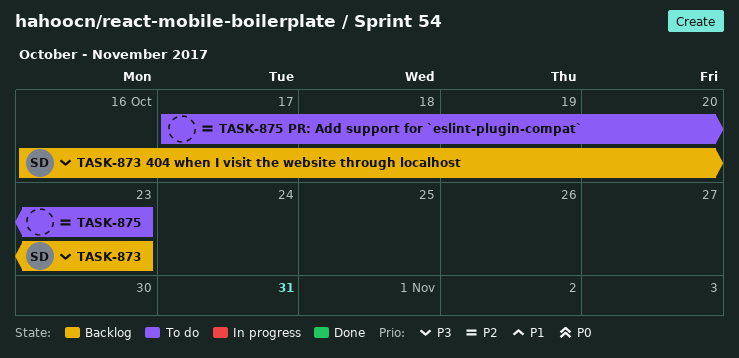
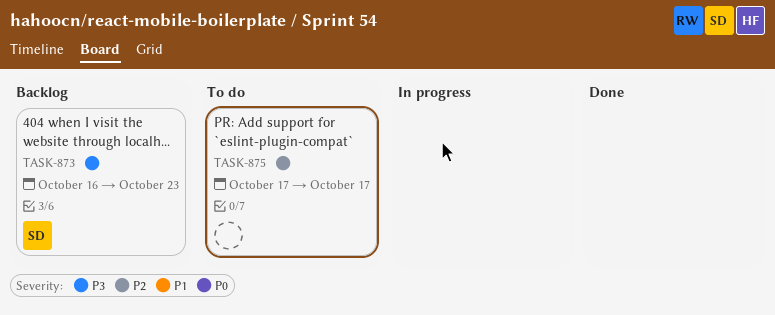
TASK-875, due: Oct 23 -> Oct 17

